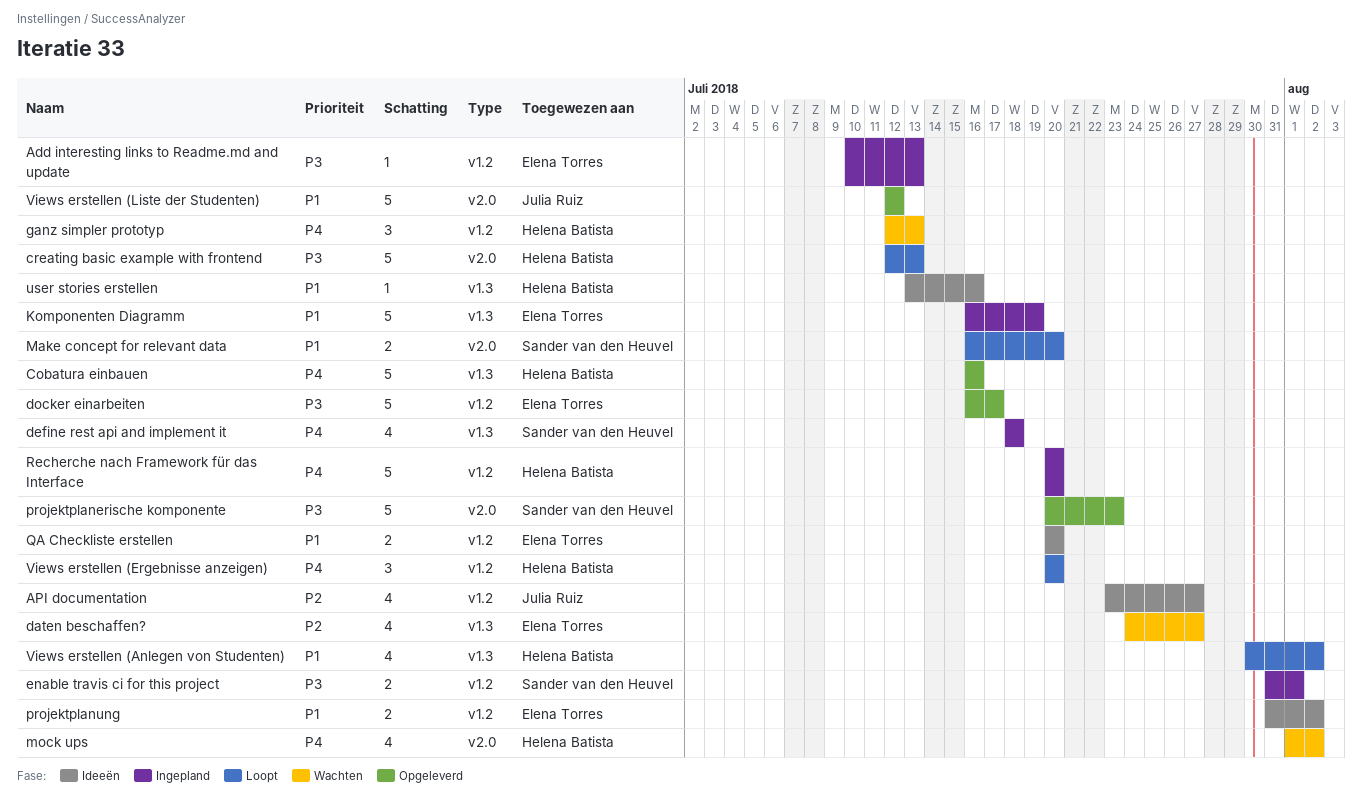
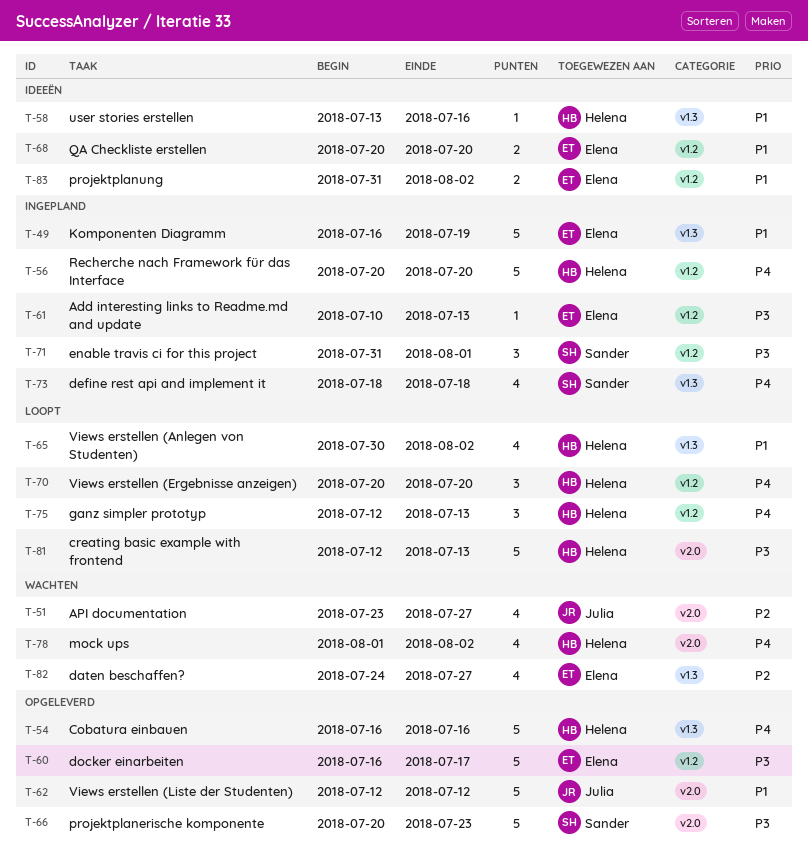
API documentation, status: Ideeën -> Wachten
API documentation, label: v1.2 -> v2.0
enable travis ci for this project, estimate: 2 -> 3
ganz simpler prototyp, status: Wachten -> Loopt
Make concept for relevant data: present -> none

